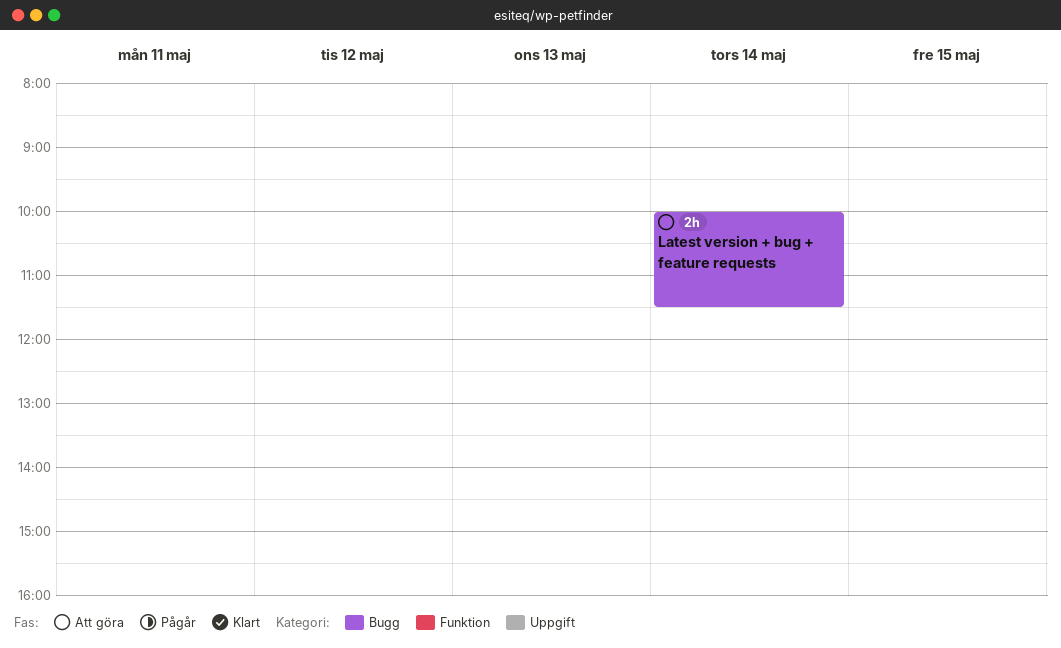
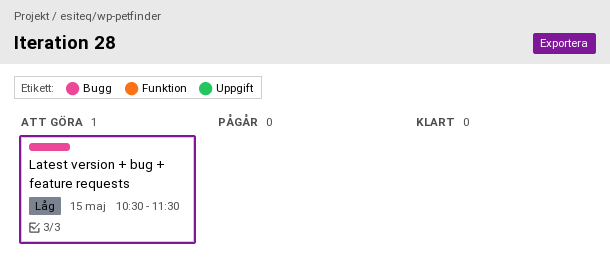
Latest version + bug + feature requests, day: May 14 -> May 15
Latest version + bug + feature requests, begins: 10:00 -> 10:30

